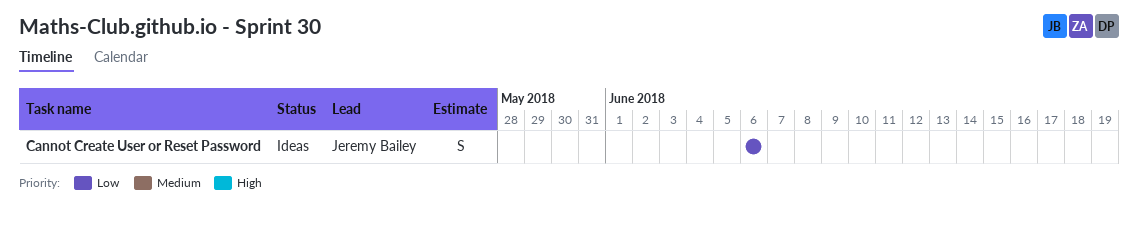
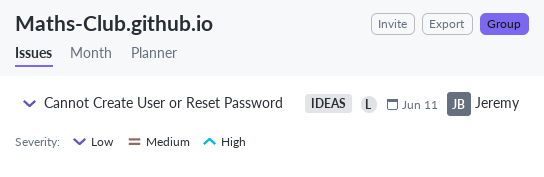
Cannot Create User or Reset Password, estimate: S -> L
Cannot Create User or Reset Password, due: Jun 6 -> Jun 11

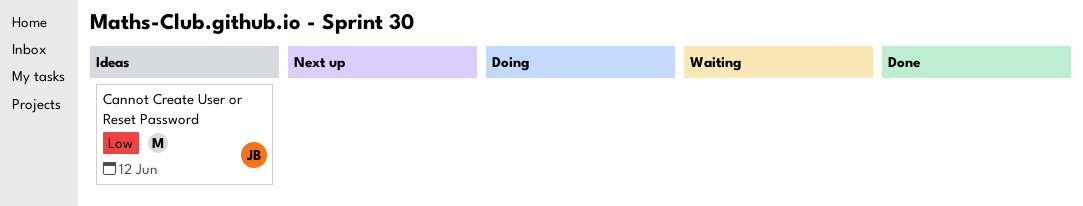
Cannot Create User or Reset Password, estimate: L -> M
Cannot Create User or Reset Password, due: Jun 11 -> Jun 12

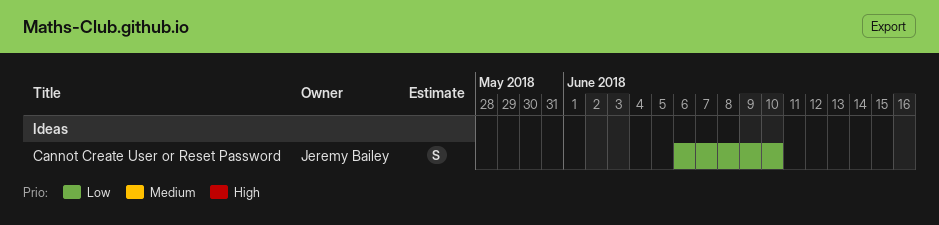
Cannot Create User or Reset Password, estimate: M -> S
Cannot Create User or Reset Password, due: Jun 12 -> Jun 10

